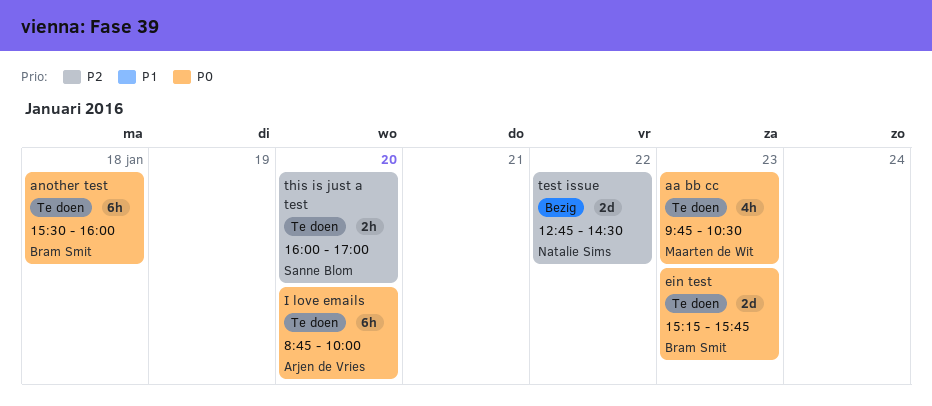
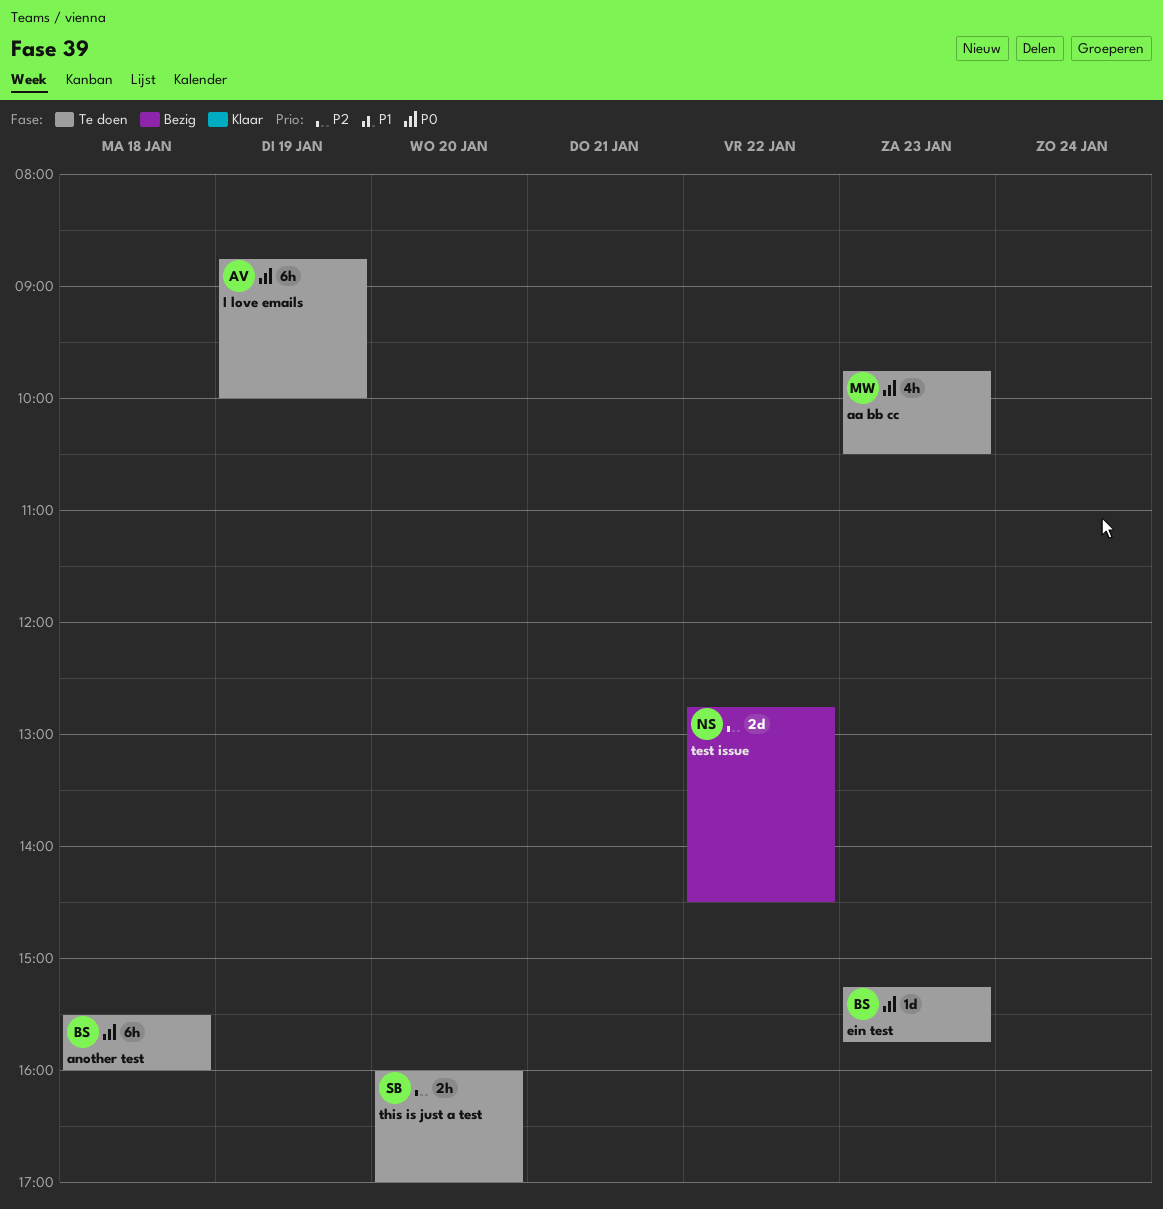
ein test, estimate: 2d -> 1d
I love emails, day: Jan 20 -> Jan 19

